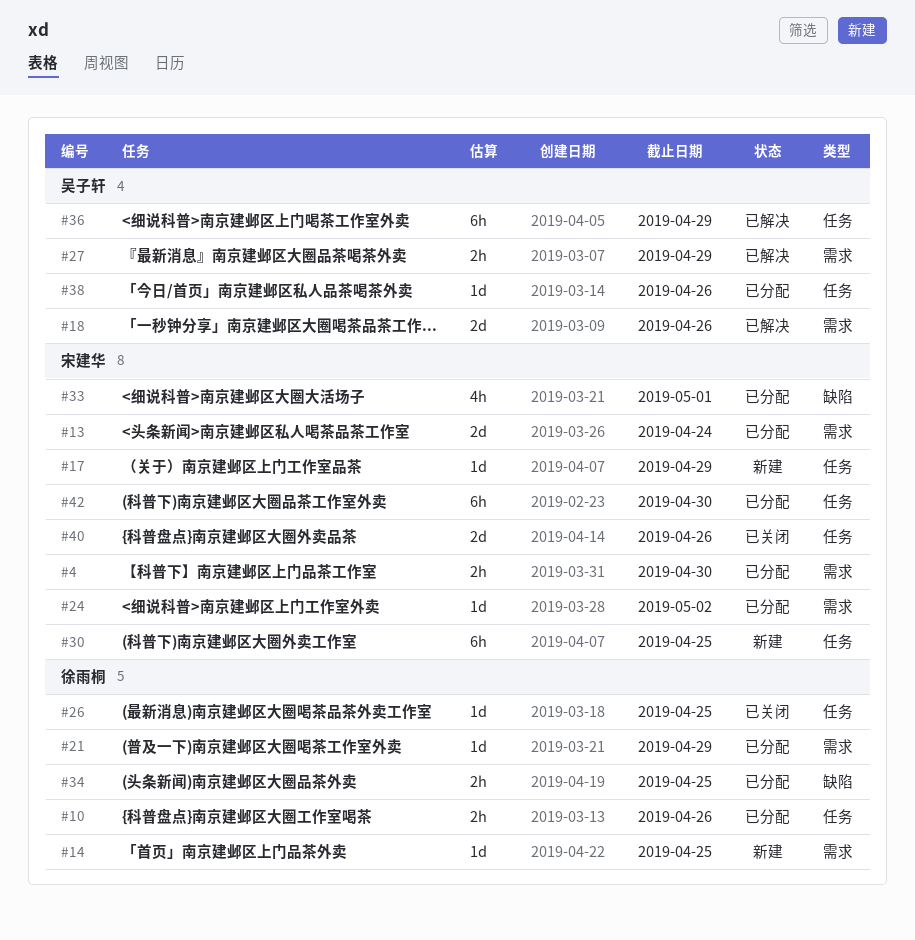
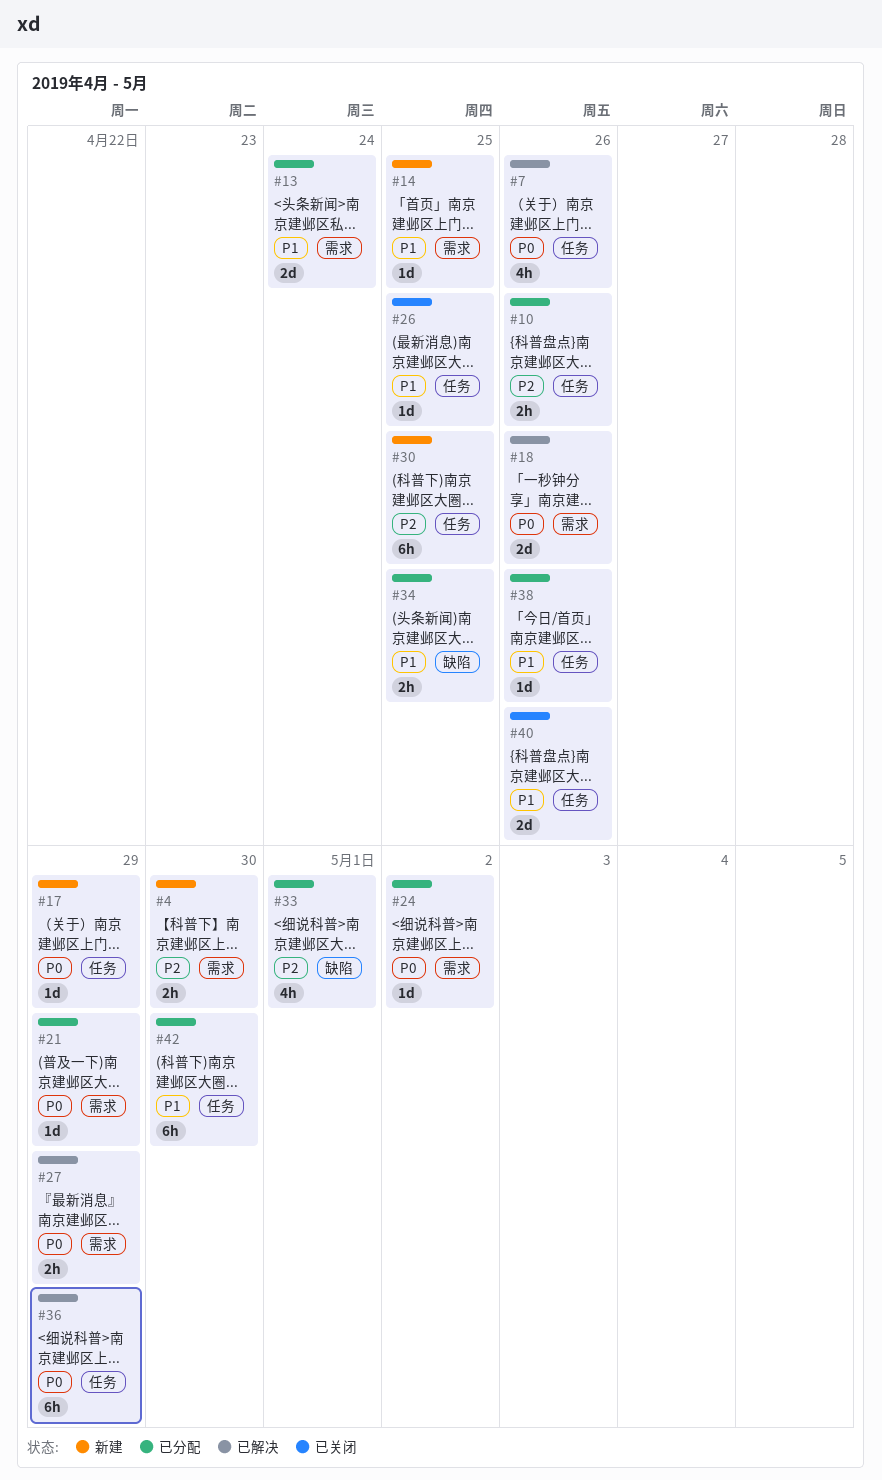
#4, status: 已分配 -> 新建
#7: none -> present

